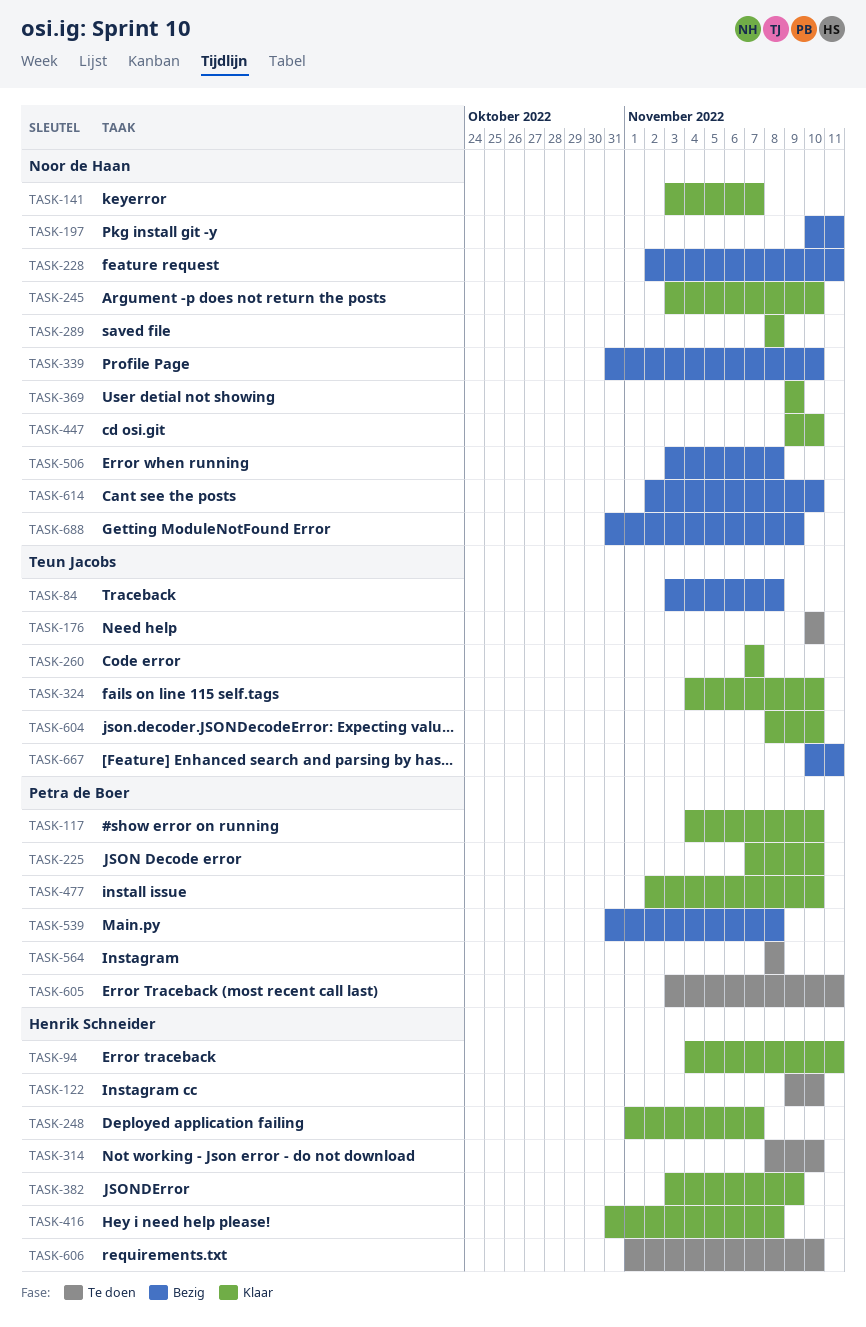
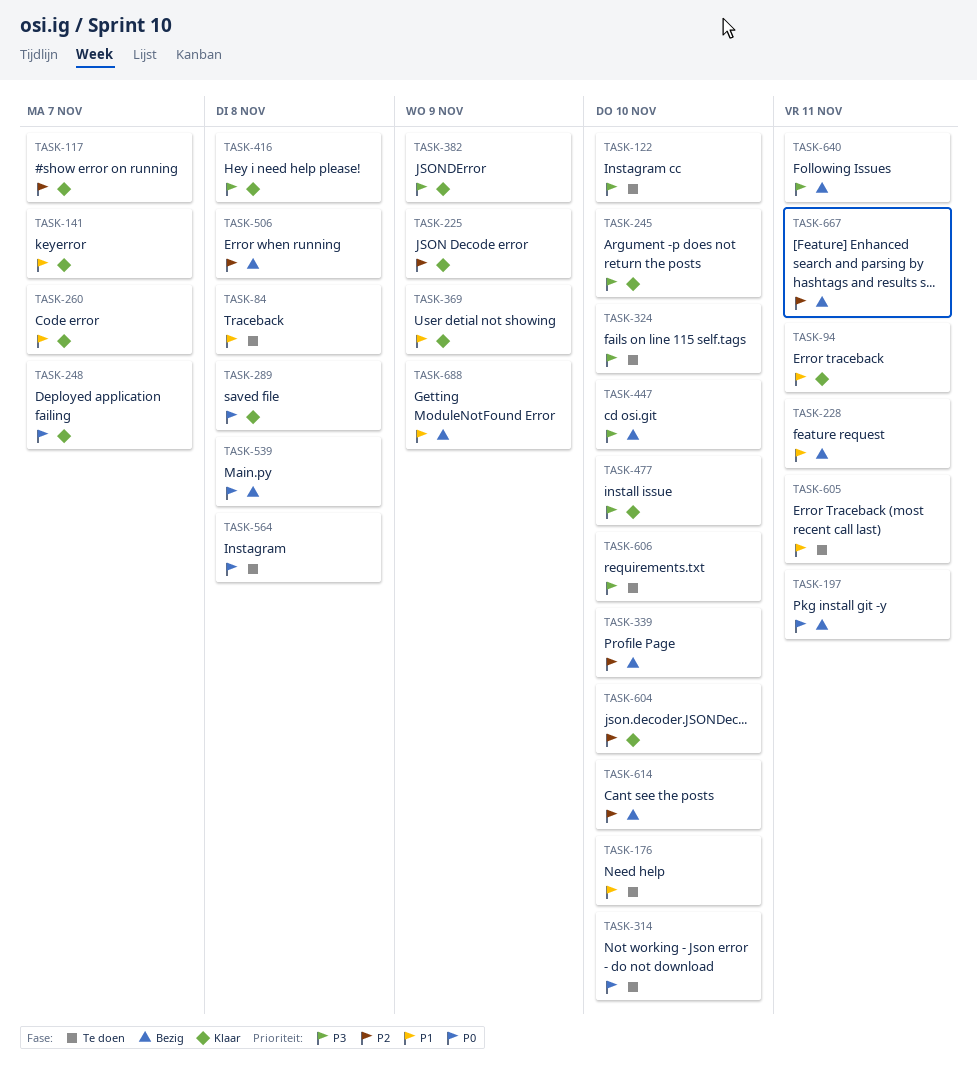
TASK-84, status: Bezig -> Te doen
TASK-117, due: Nov 10 -> Nov 7
TASK-225, due: Nov 10 -> Nov 9
TASK-324, status: Klaar -> Te doen
TASK-447, status: Klaar -> Bezig
TASK-640: none -> present

